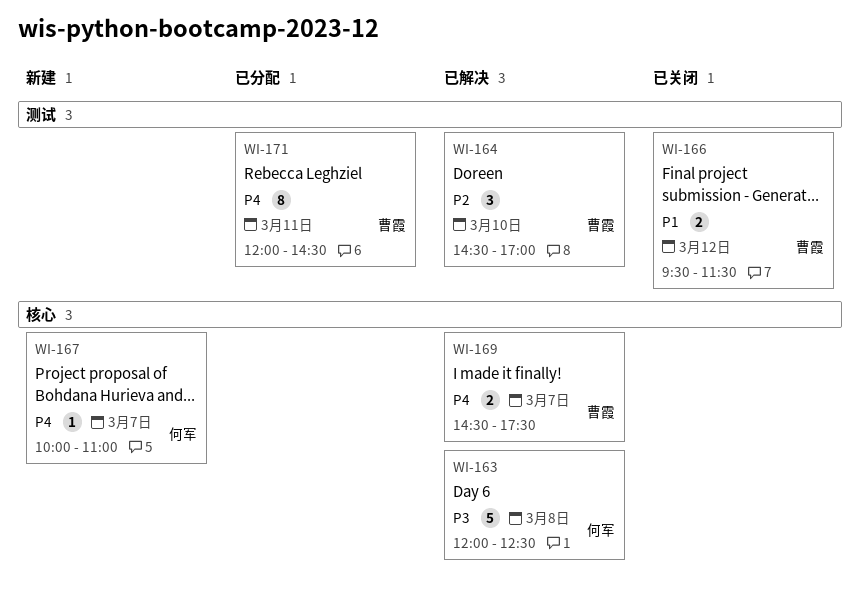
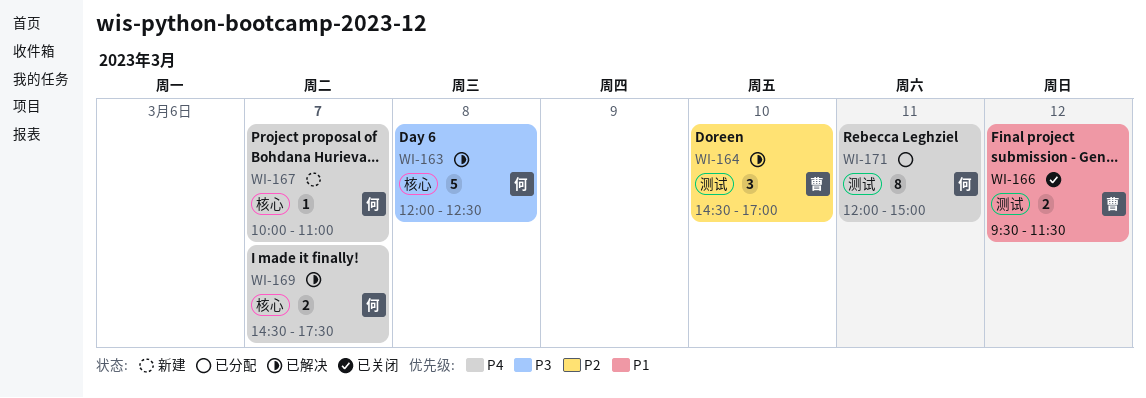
WI-169, owner: 曹霞 -> 何军
WI-171, owner: 曹霞 -> 何军
WI-171, ends: 14:30 -> 15:00

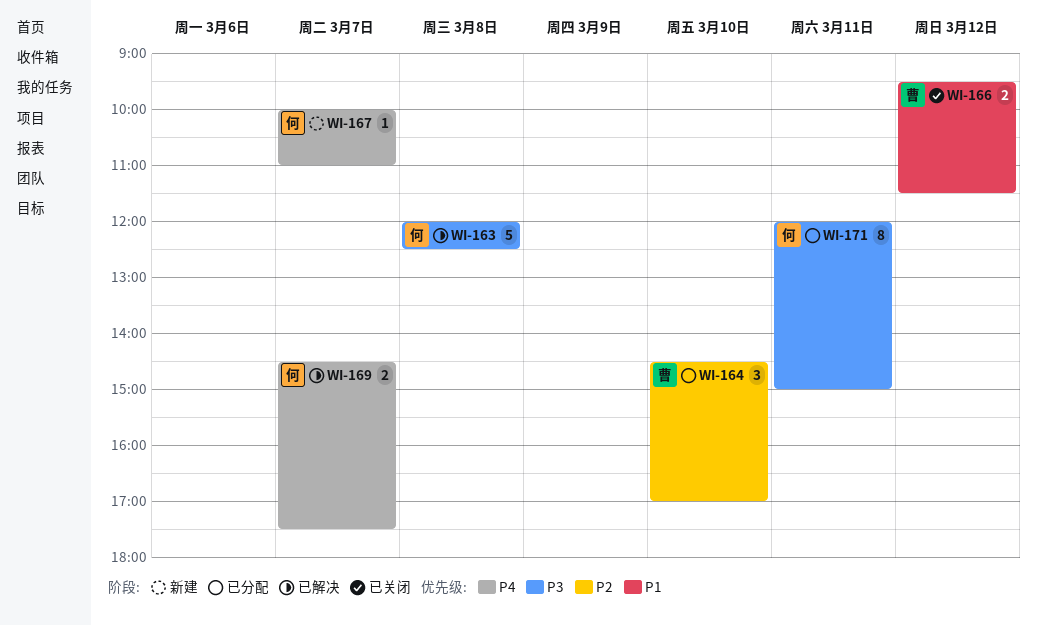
WI-164, status: 已解决 -> 已分配
WI-171, priority: P4 -> P3

